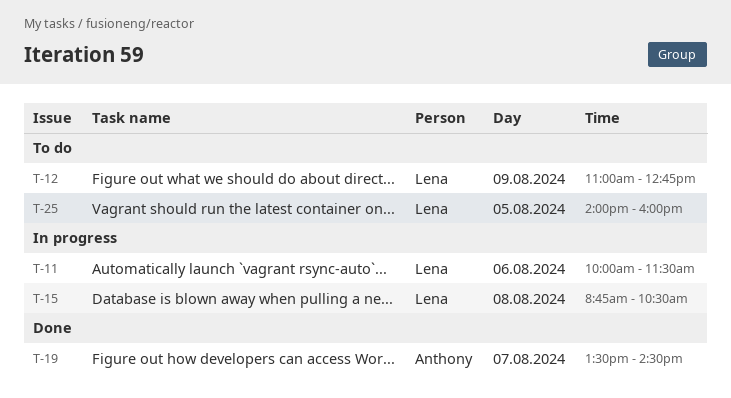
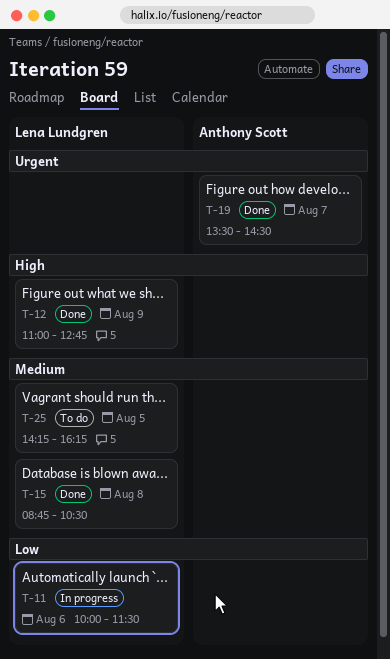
T-12, status: To do -> Done
T-15, status: In progress -> Done
T-25, begins: 14:00 -> 14:15
T-25, ends: 16:00 -> 16:15

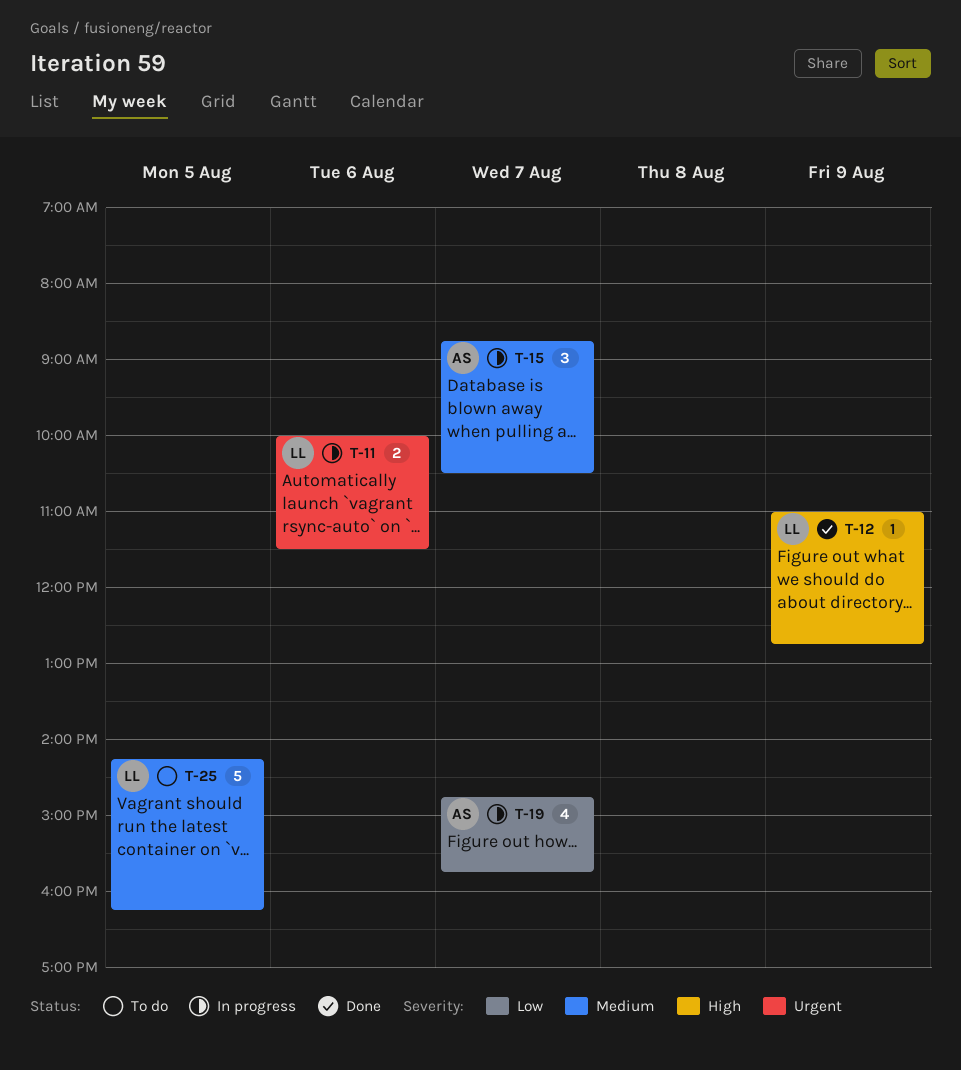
T-11, priority: Low -> Urgent
T-15, status: Done -> In progress
T-15, owner: Lena Lundgren -> Anthony Scott
T-15, day: Aug 8 -> Aug 7
T-19, status: Done -> In progress
T-19, priority: Urgent -> Low
T-19, begins: 13:30 -> 14:45
T-19, ends: 14:30 -> 15:45

